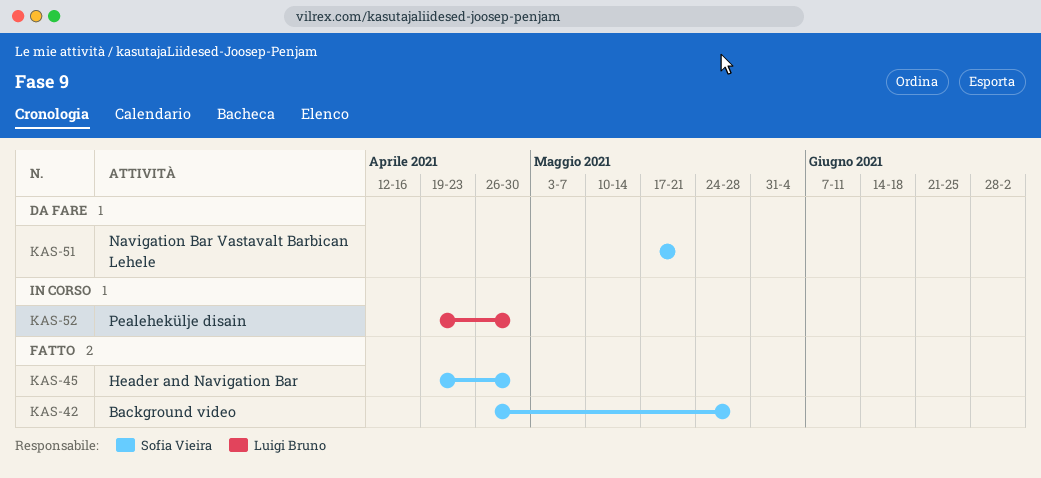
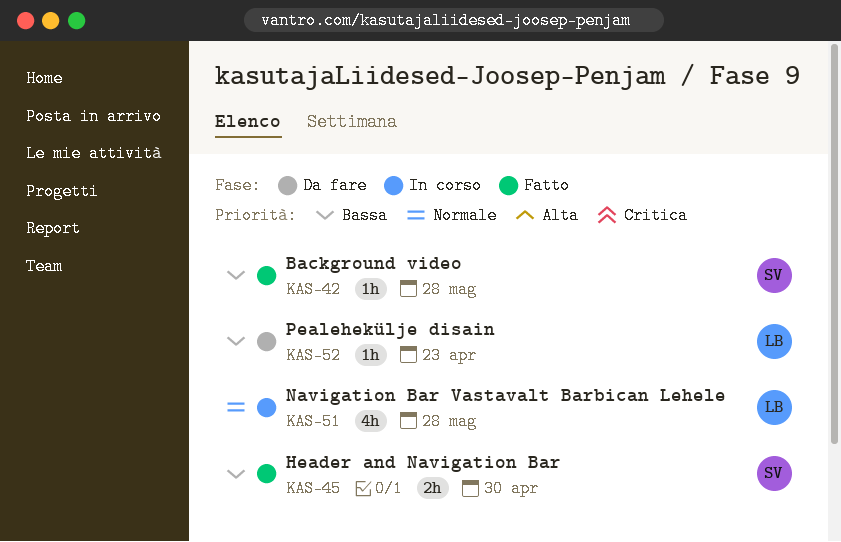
KAS-51, status: Da fare -> In corso
KAS-51, owner: Sofia Vieira -> Luigi Bruno
KAS-51, due: May 21 -> May 28
KAS-52, status: In corso -> Da fare
KAS-52, due: Apr 30 -> Apr 23

